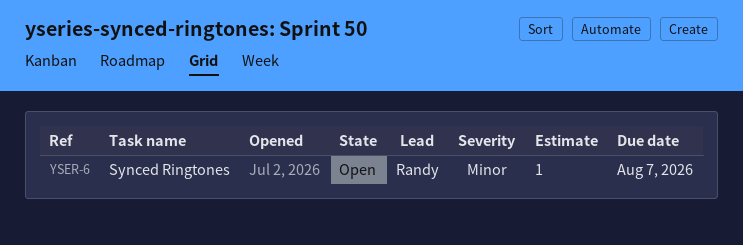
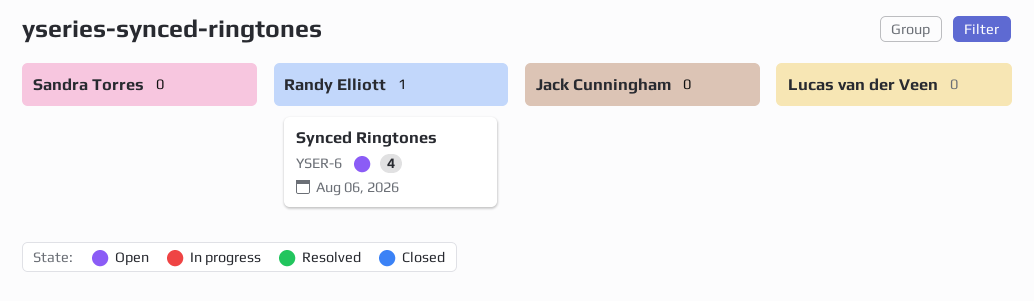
YSER-6, estimate: 1 -> 4
YSER-6, due: Aug 7 -> Aug 6

